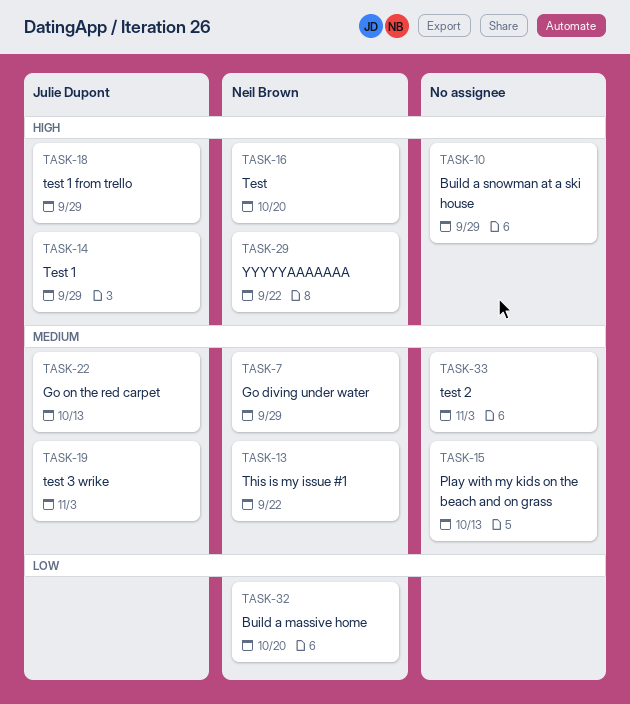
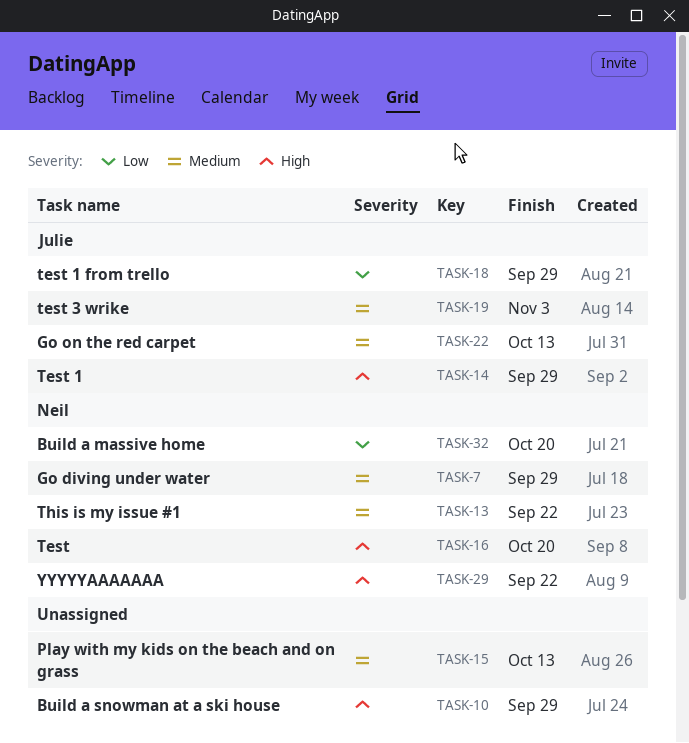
TASK-18, priority: High -> Low
TASK-33: present -> none

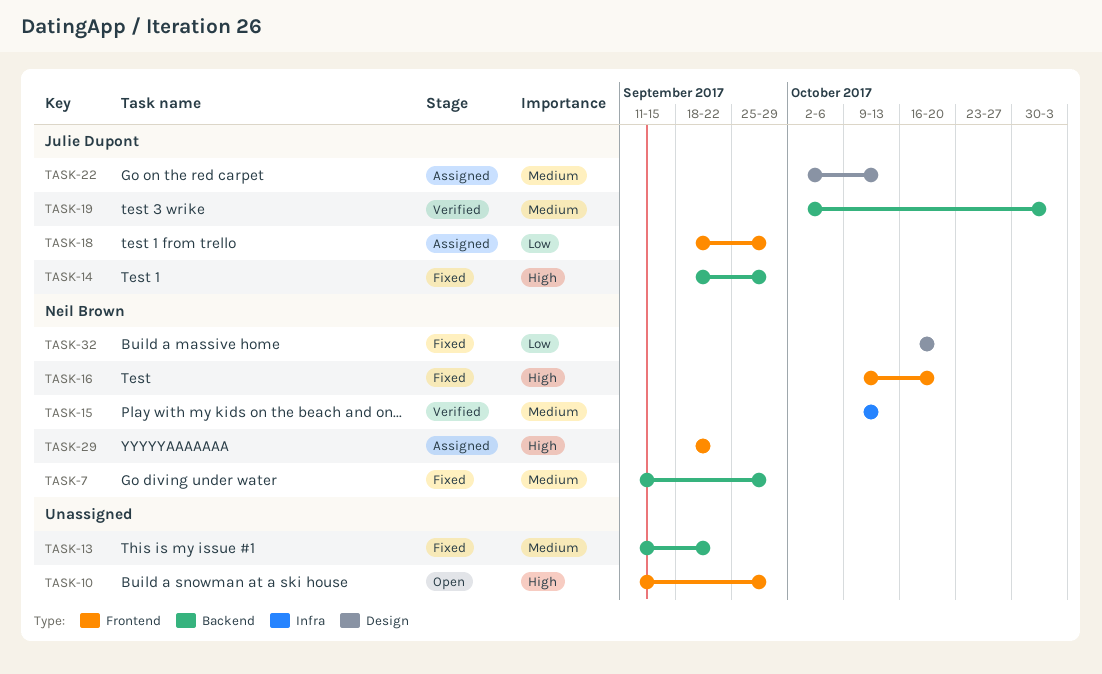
TASK-13, owner: Neil Brown -> none
TASK-15, owner: none -> Neil Brown

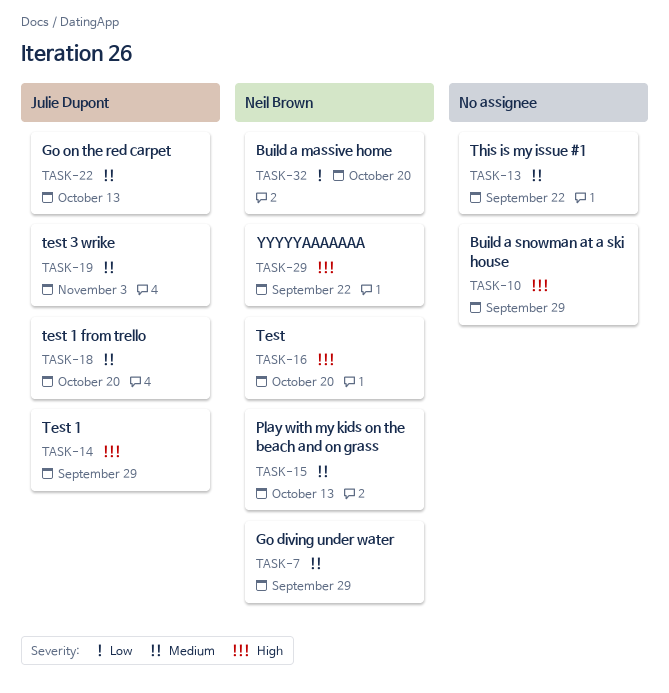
TASK-18, priority: Low -> Medium
TASK-18, due: Sep 29 -> Oct 20

